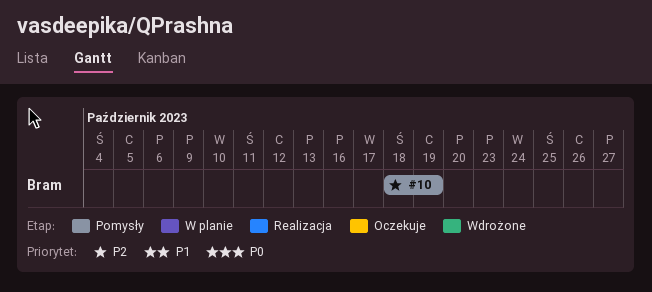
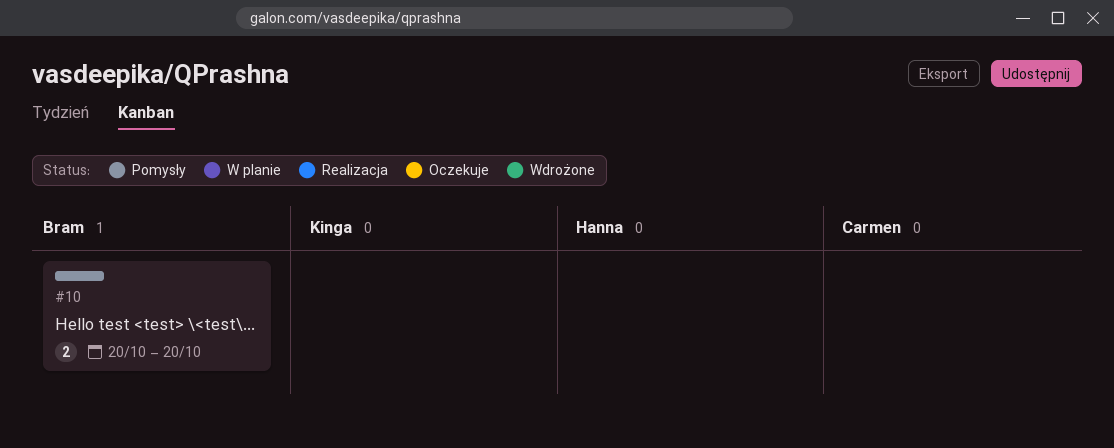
#10, start: Oct 18 -> Oct 20
#10, due: Oct 19 -> Oct 20

